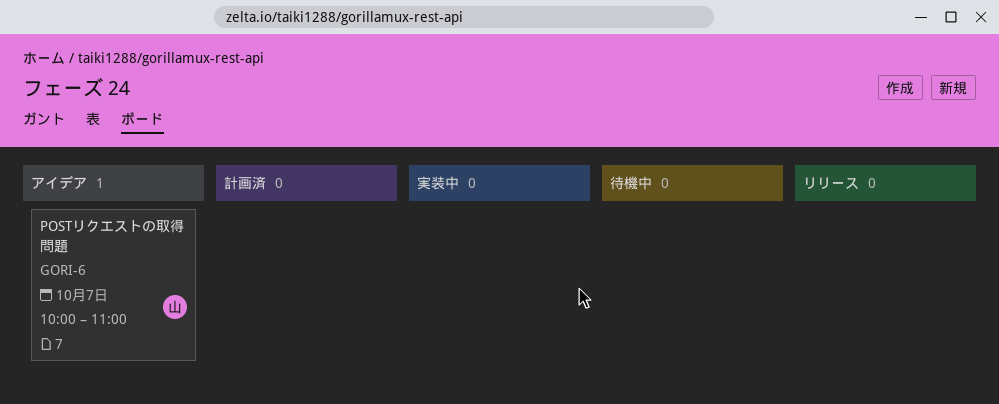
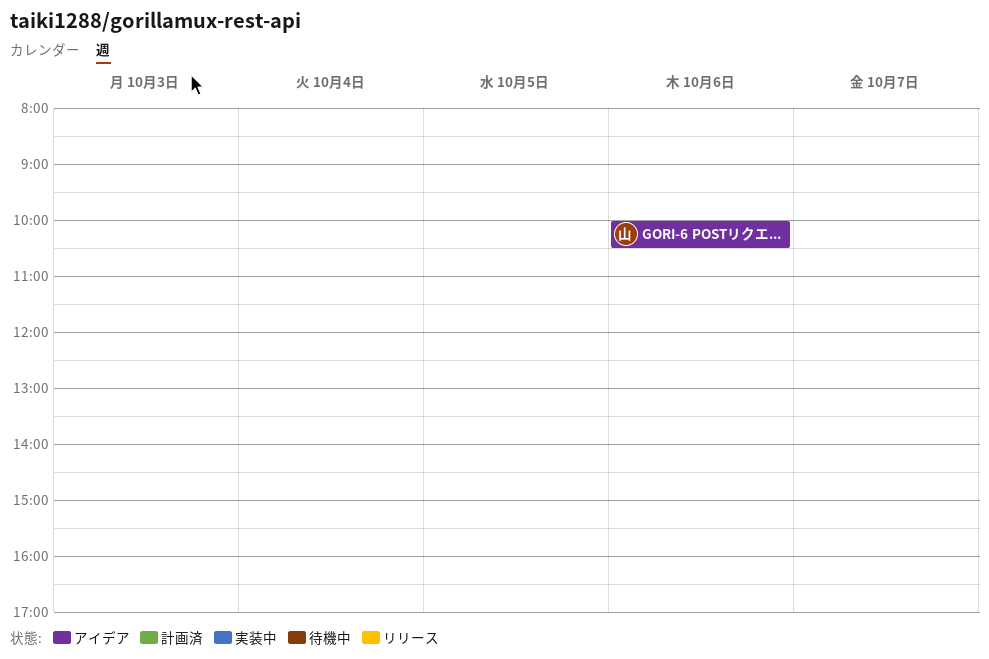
GORI-6, day: Oct 7 -> Oct 6
GORI-6, ends: 11:00 -> 10:30

